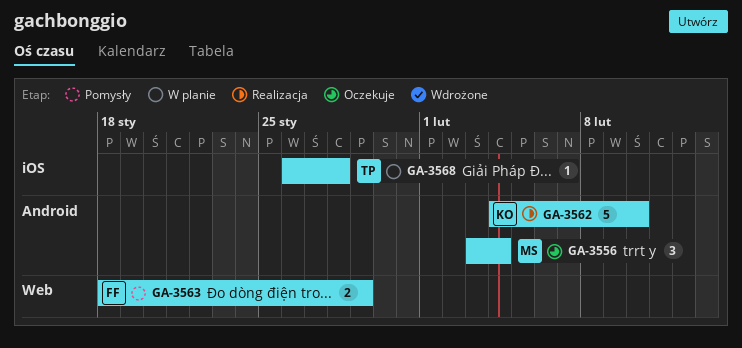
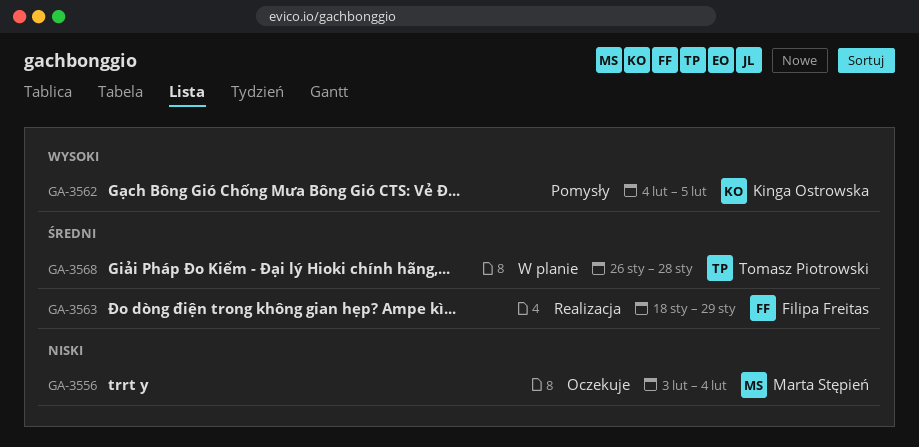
GA-3562, status: Realizacja -> Pomysły
GA-3562, due: Feb 10 -> Feb 5
GA-3563, status: Pomysły -> Realizacja

